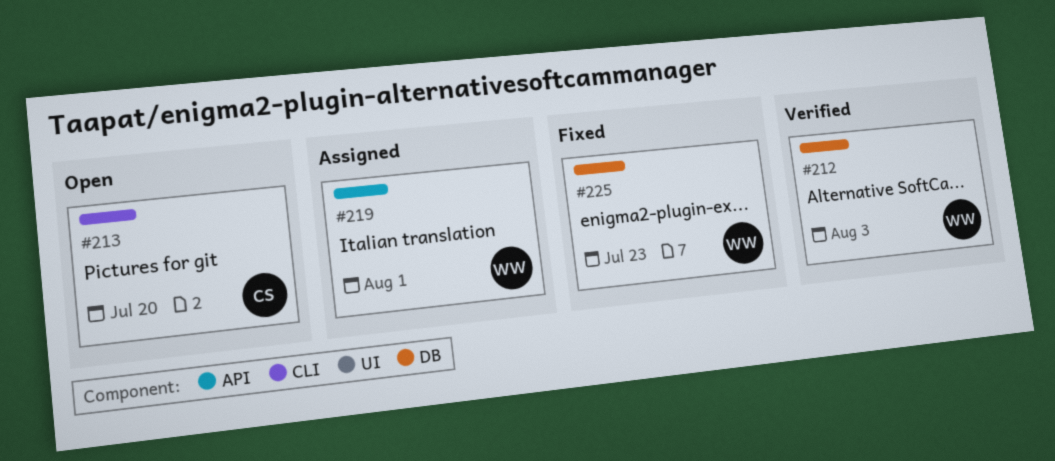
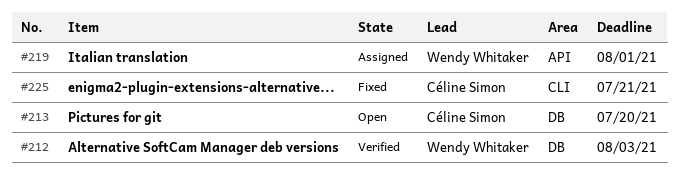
#213, label: CLI -> DB
#225, owner: Wendy Whitaker -> Céline Simon
#225, label: DB -> CLI
#225, due: Jul 23 -> Jul 21

